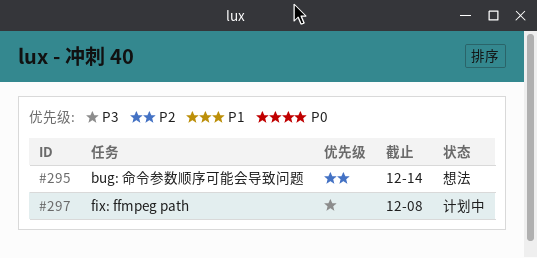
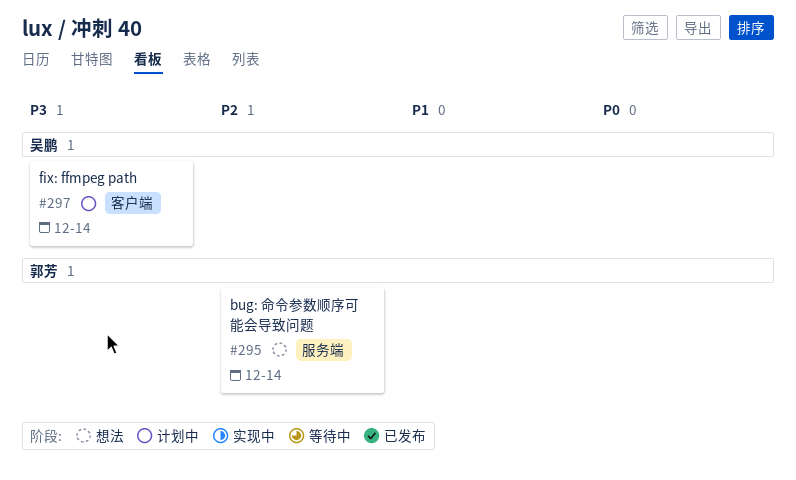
#297, due: Dec 8 -> Dec 14

